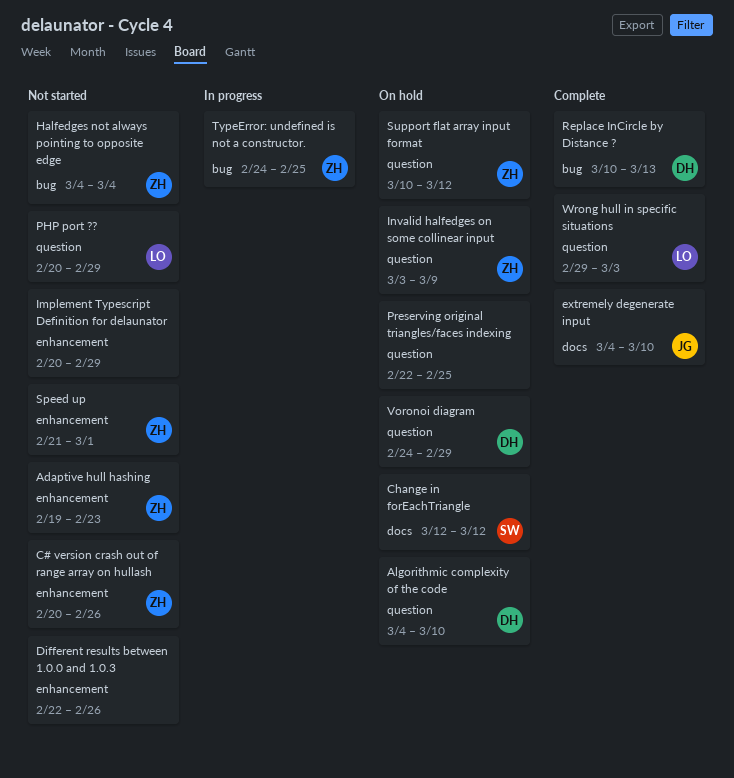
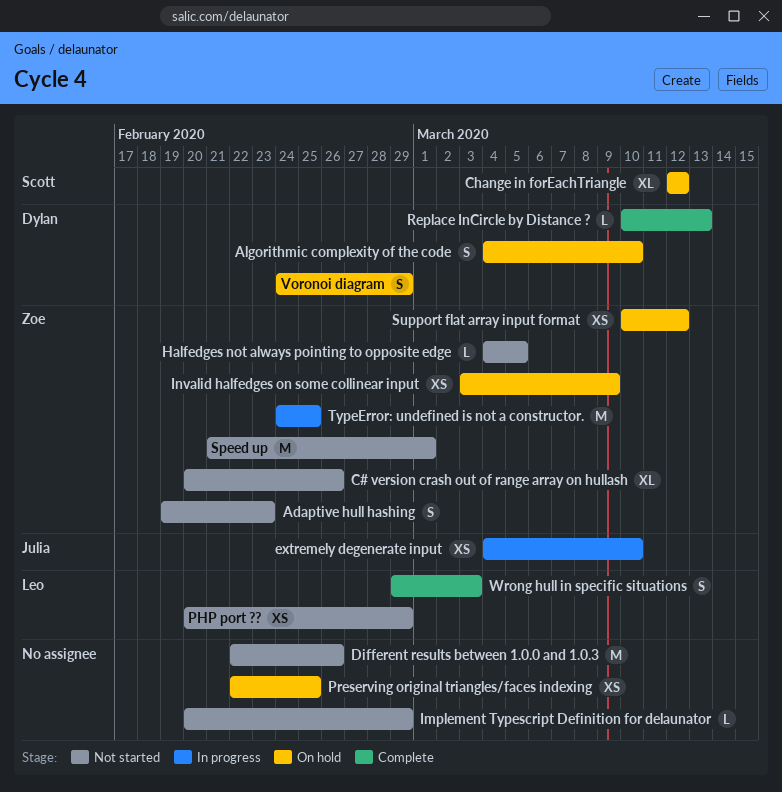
extremely degenerate input, status: Complete -> In progress
Halfedges not always pointing to opposite edge, due: Mar 4 -> Mar 5

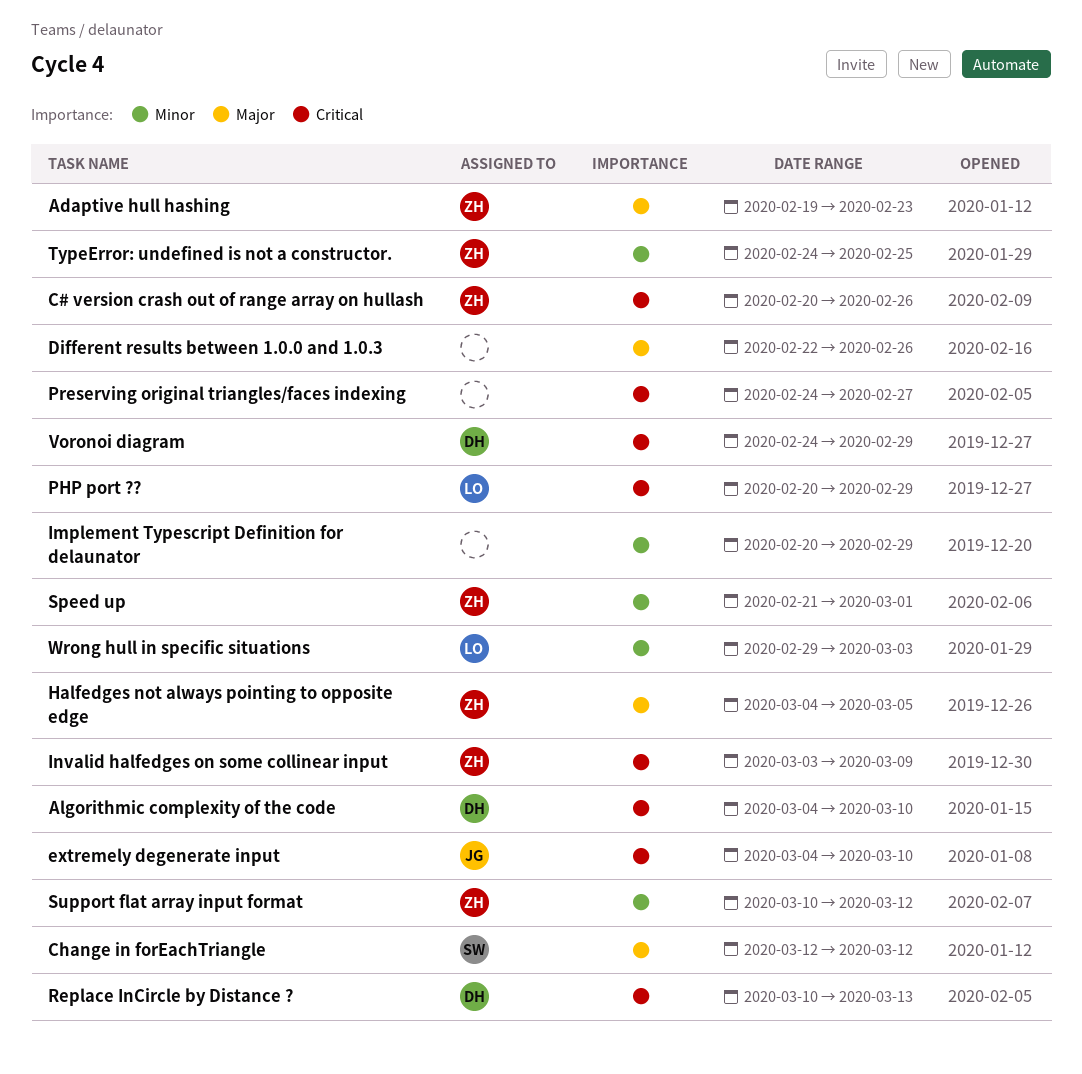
Preserving original triangles/faces indexing, start: Feb 22 -> Feb 24
Preserving original triangles/faces indexing, due: Feb 25 -> Feb 27

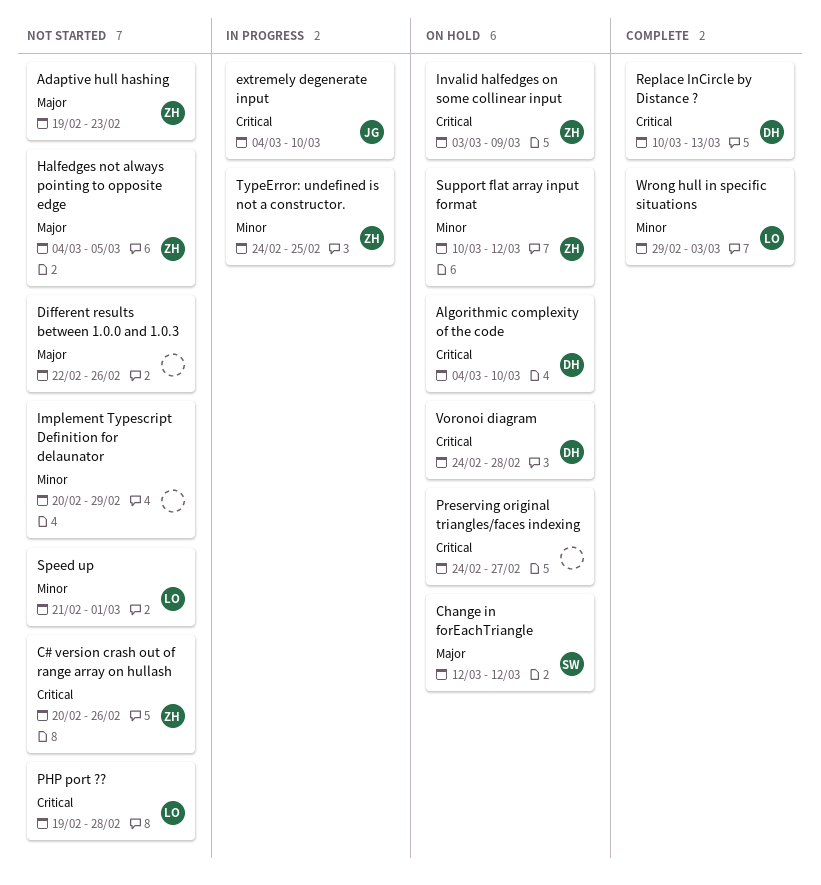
PHP port ??, start: Feb 20 -> Feb 19
PHP port ??, due: Feb 29 -> Feb 28
Speed up, owner: ZH -> LO
Voronoi diagram, due: Feb 29 -> Feb 28

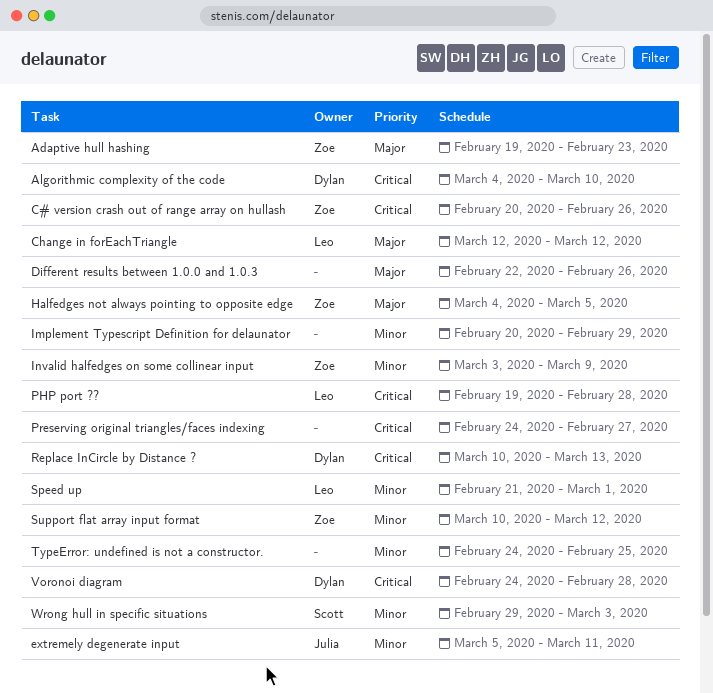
Change in forEachTriangle, owner: Scott -> Leo
extremely degenerate input, priority: Critical -> Minor
extremely degenerate input, start: Mar 4 -> Mar 5
extremely degenerate input, due: Mar 10 -> Mar 11
Invalid halfedges on some collinear input, priority: Critical -> Minor
TypeError: undefined is not a constructor., owner: Zoe -> none
Wrong hull in specific situations, owner: Leo -> Scott

